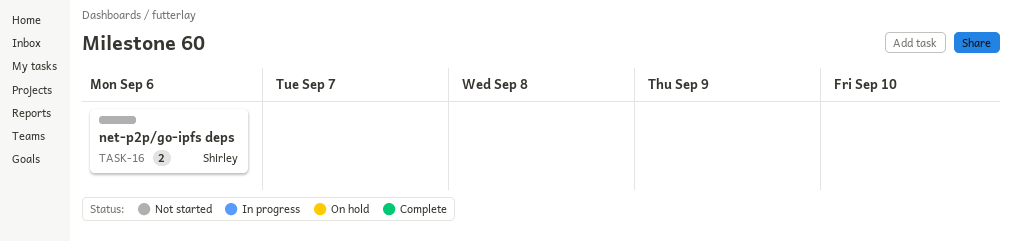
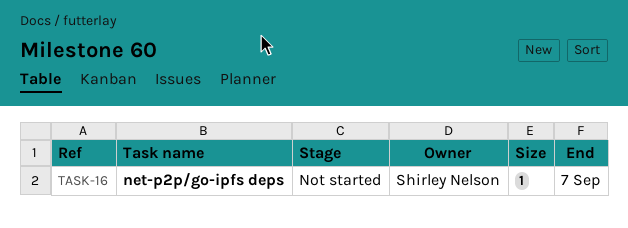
TASK-16, estimate: 2 -> 1
TASK-16, due: Sep 6 -> Sep 7

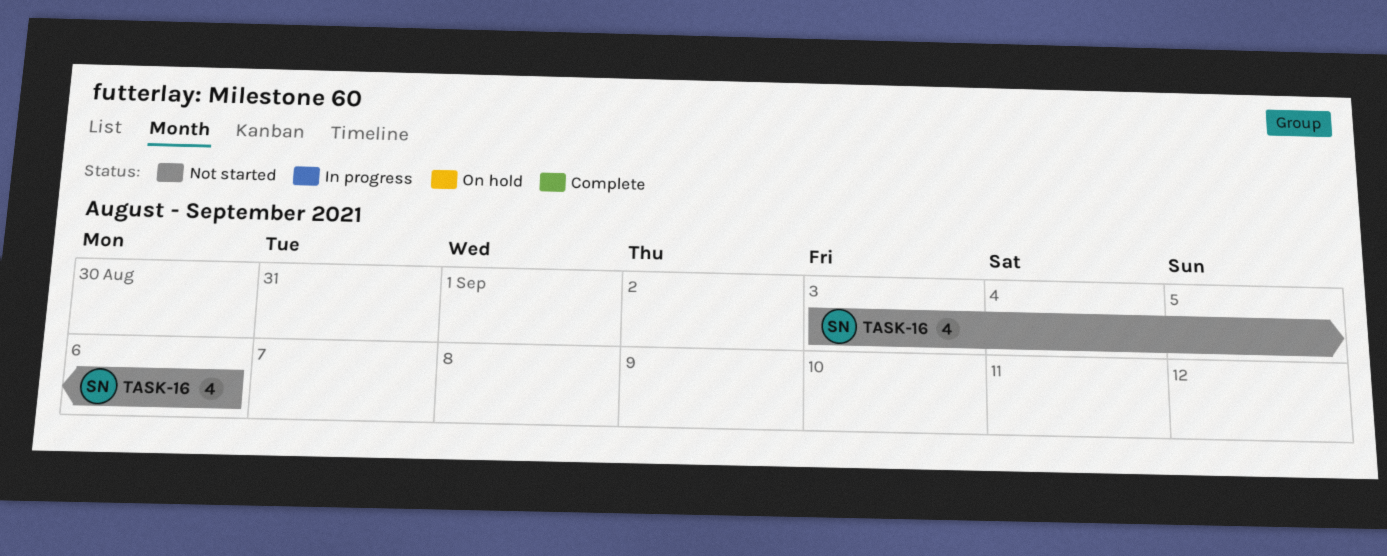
TASK-16, estimate: 1 -> 4
TASK-16, due: Sep 7 -> Sep 6

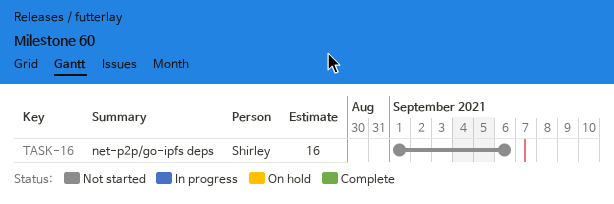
TASK-16, estimate: 4 -> 16
TASK-16, start: Sep 3 -> Sep 1

